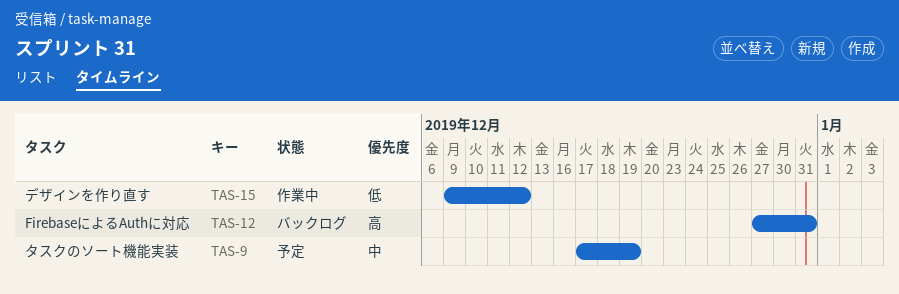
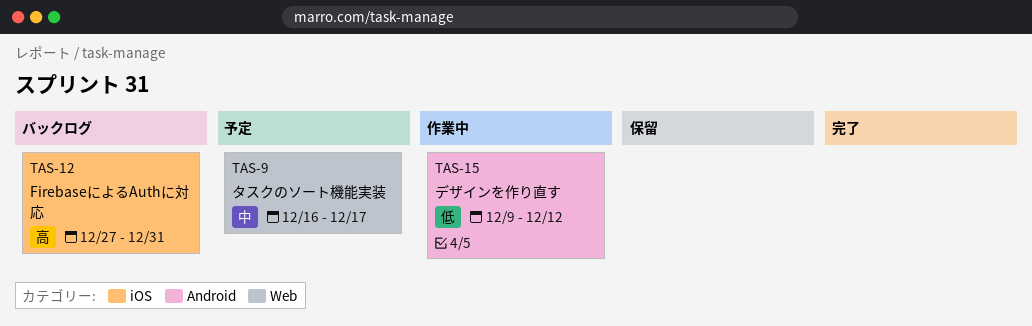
TAS-9, start: Dec 17 -> Dec 16
TAS-9, due: Dec 19 -> Dec 17

